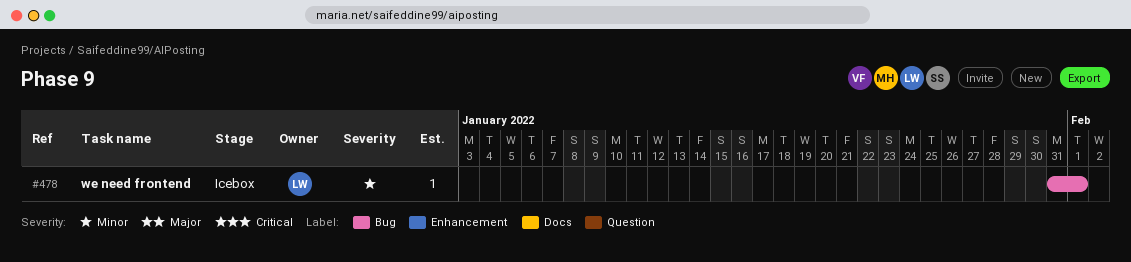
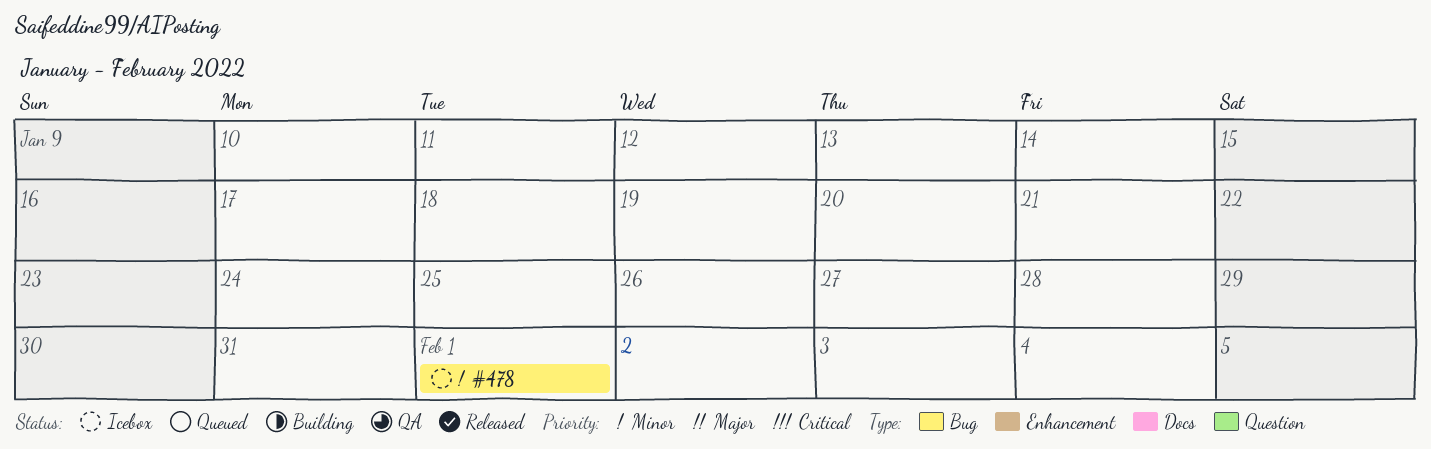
#478, start: Jan 31 -> Feb 1

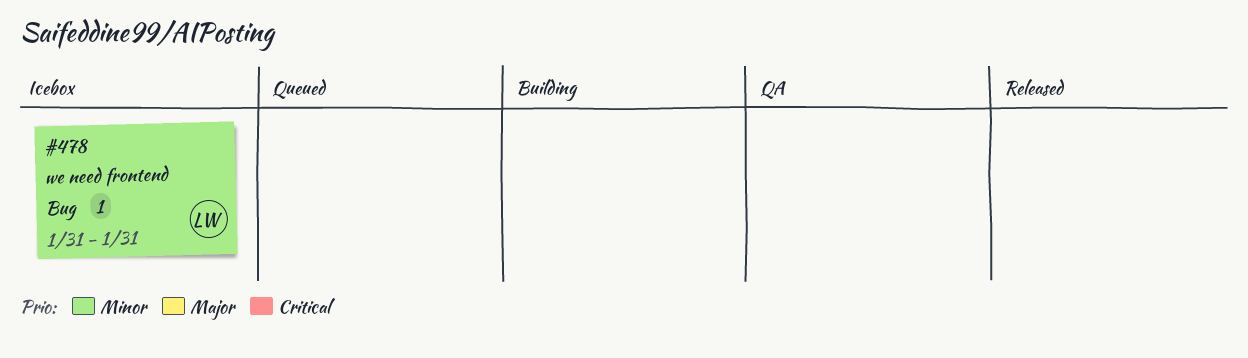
#478, start: Feb 1 -> Jan 31
#478, due: Feb 1 -> Jan 31

